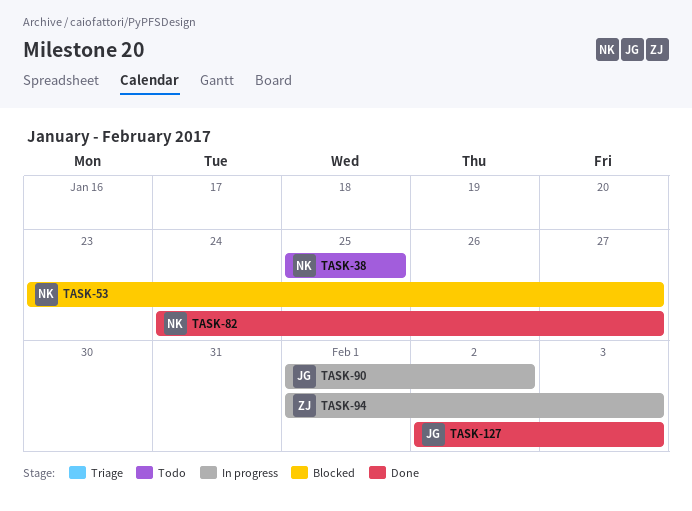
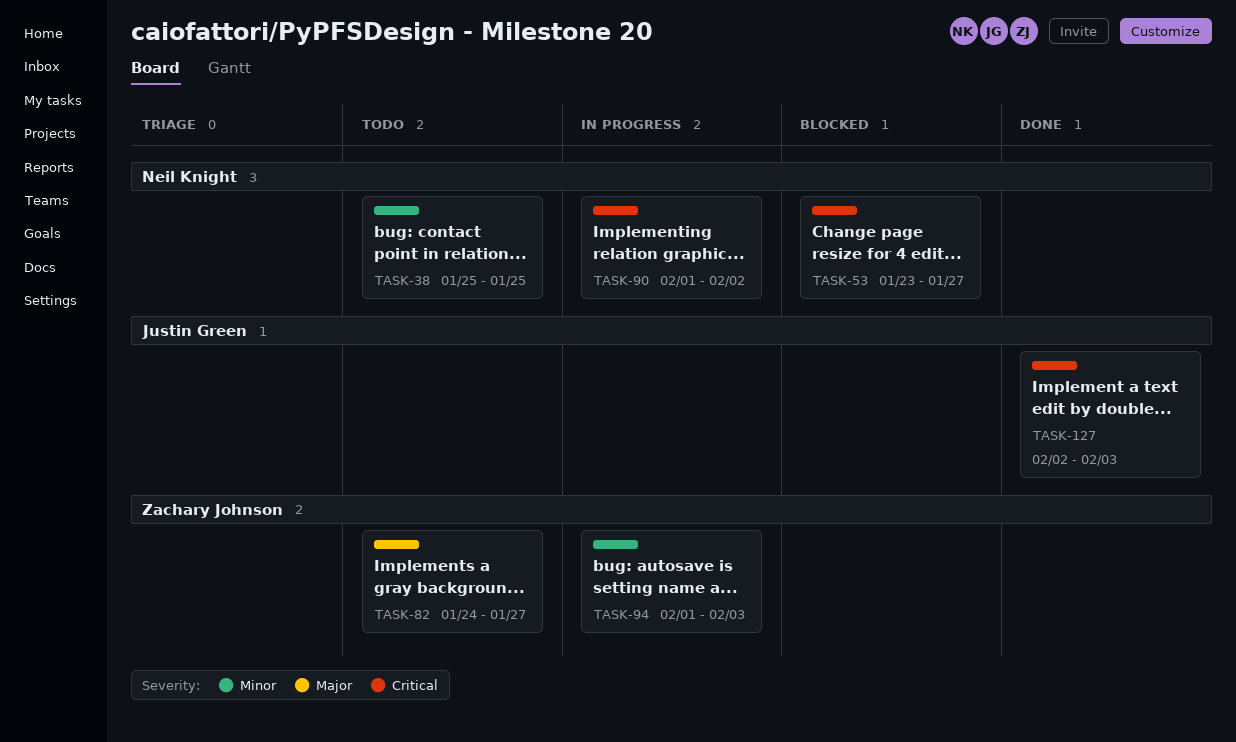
TASK-82, status: Done -> Todo
TASK-82, owner: Neil Knight -> Zachary Johnson
TASK-90, owner: Justin Green -> Neil Knight

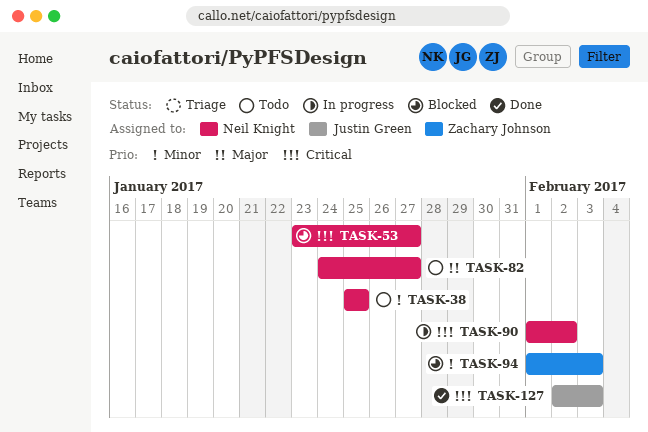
TASK-82, owner: Zachary Johnson -> Neil Knight
TASK-94, status: In progress -> Blocked

